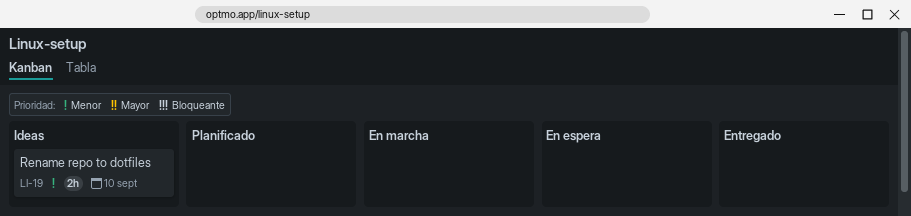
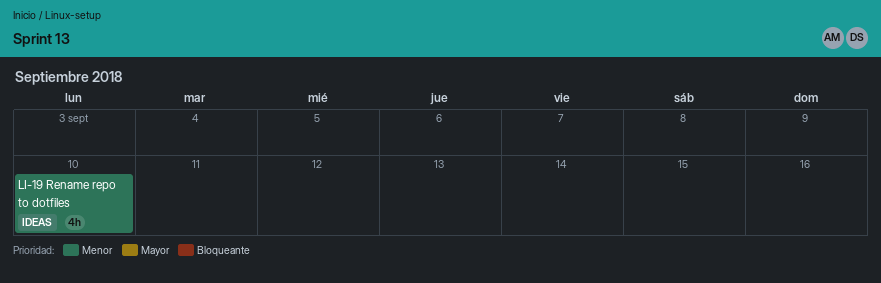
LI-19, estimate: 2h -> 4h

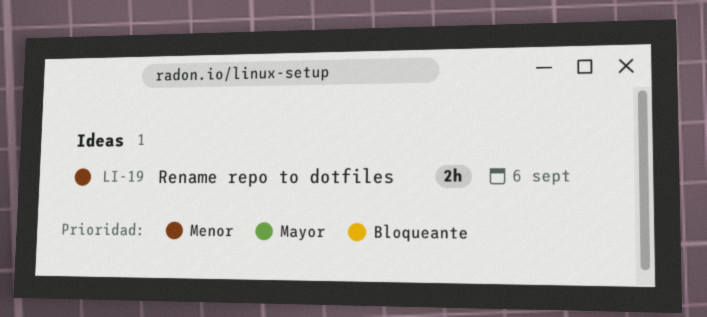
LI-19, estimate: 4h -> 2h
LI-19, due: Sep 10 -> Sep 6

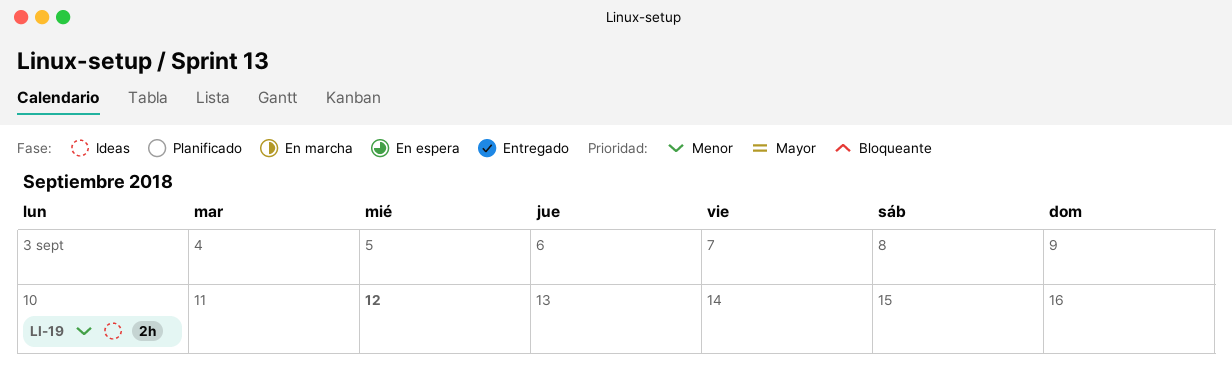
LI-19, due: Sep 6 -> Sep 10

